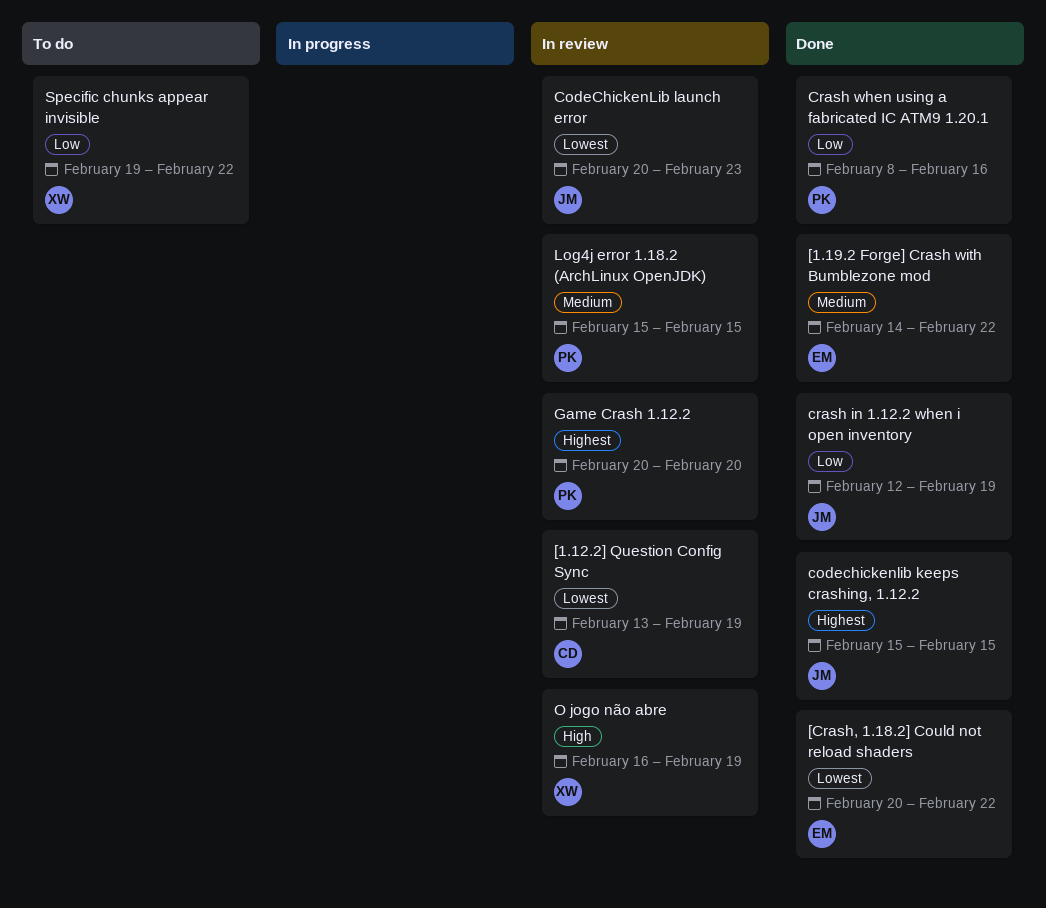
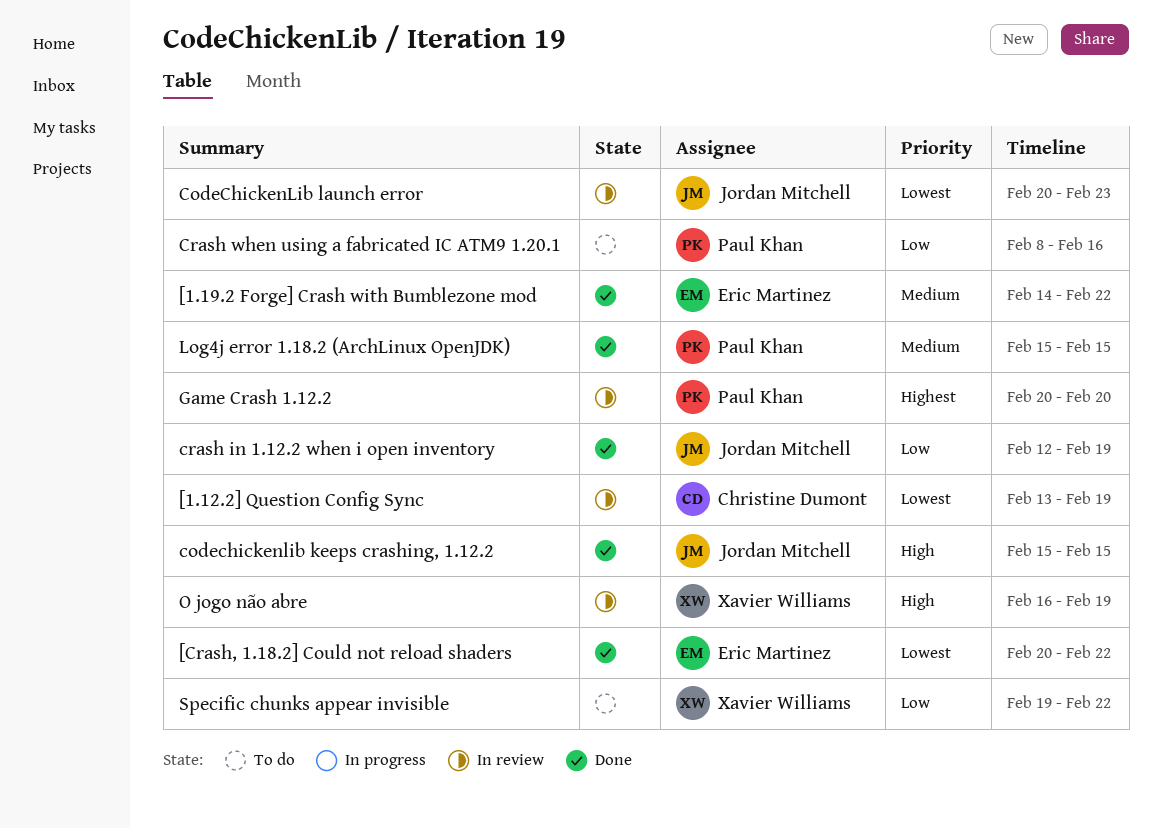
codechickenlib keeps crashing, 1.12.2, priority: Highest -> High
Crash when using a fabricated IC ATM9 1.20.1, status: Done -> To do
Log4j error 1.18.2 (ArchLinux OpenJDK), status: In review -> Done

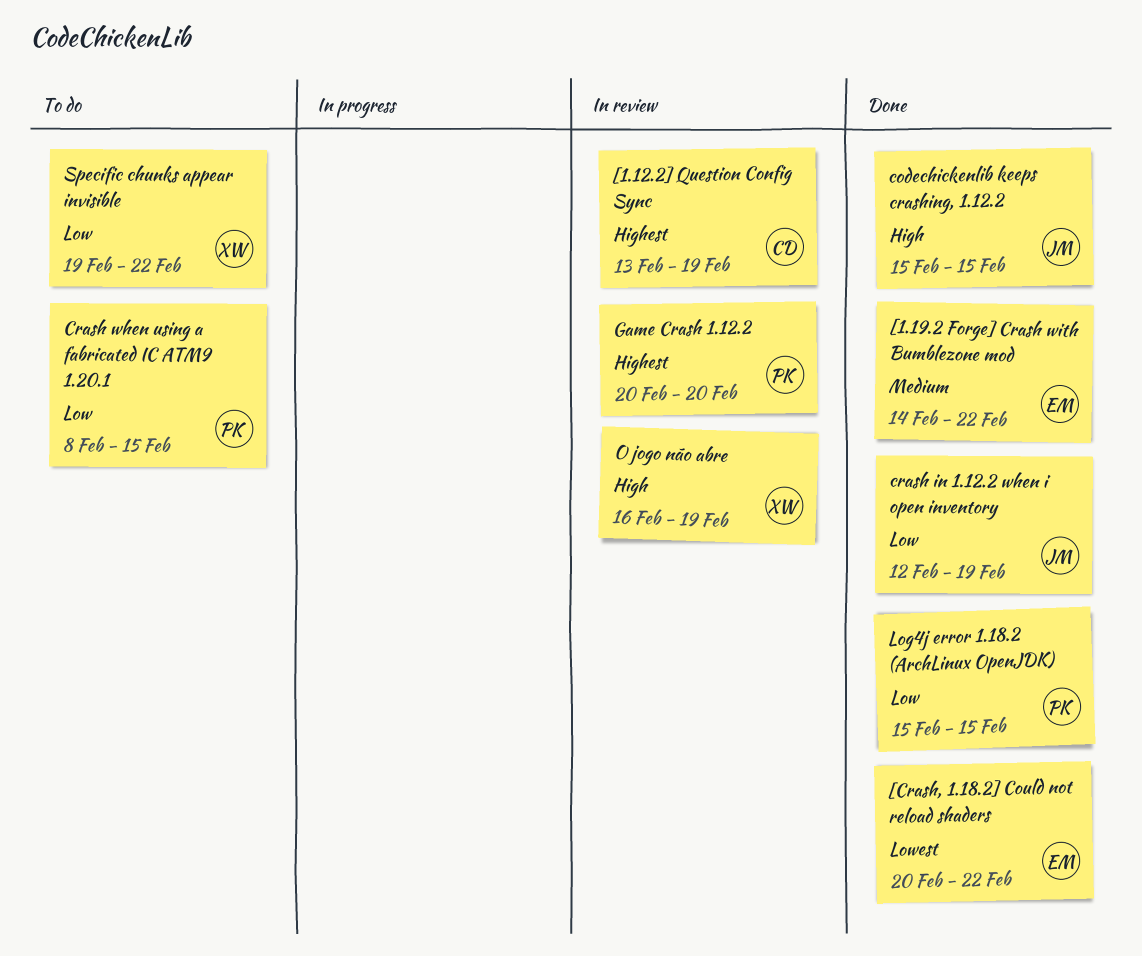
[1.12.2] Question Config Sync, priority: Lowest -> Highest
CodeChickenLib launch error: present -> none
Crash when using a fabricated IC ATM9 1.20.1, due: Feb 16 -> Feb 15
Log4j error 1.18.2 (ArchLinux OpenJDK), priority: Medium -> Low

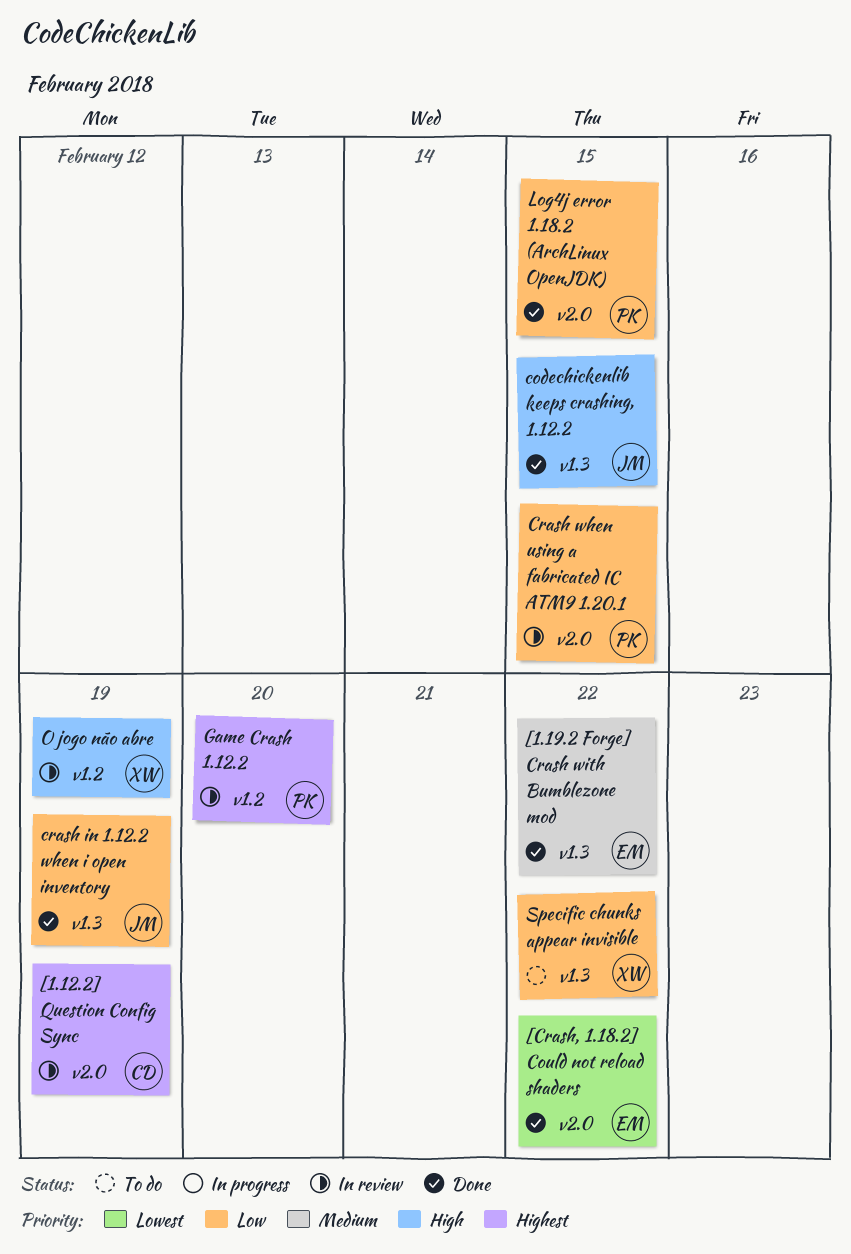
Crash when using a fabricated IC ATM9 1.20.1, status: To do -> In review

